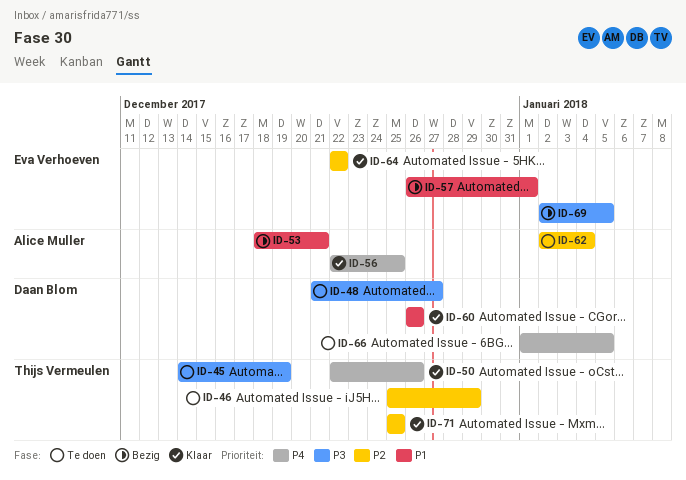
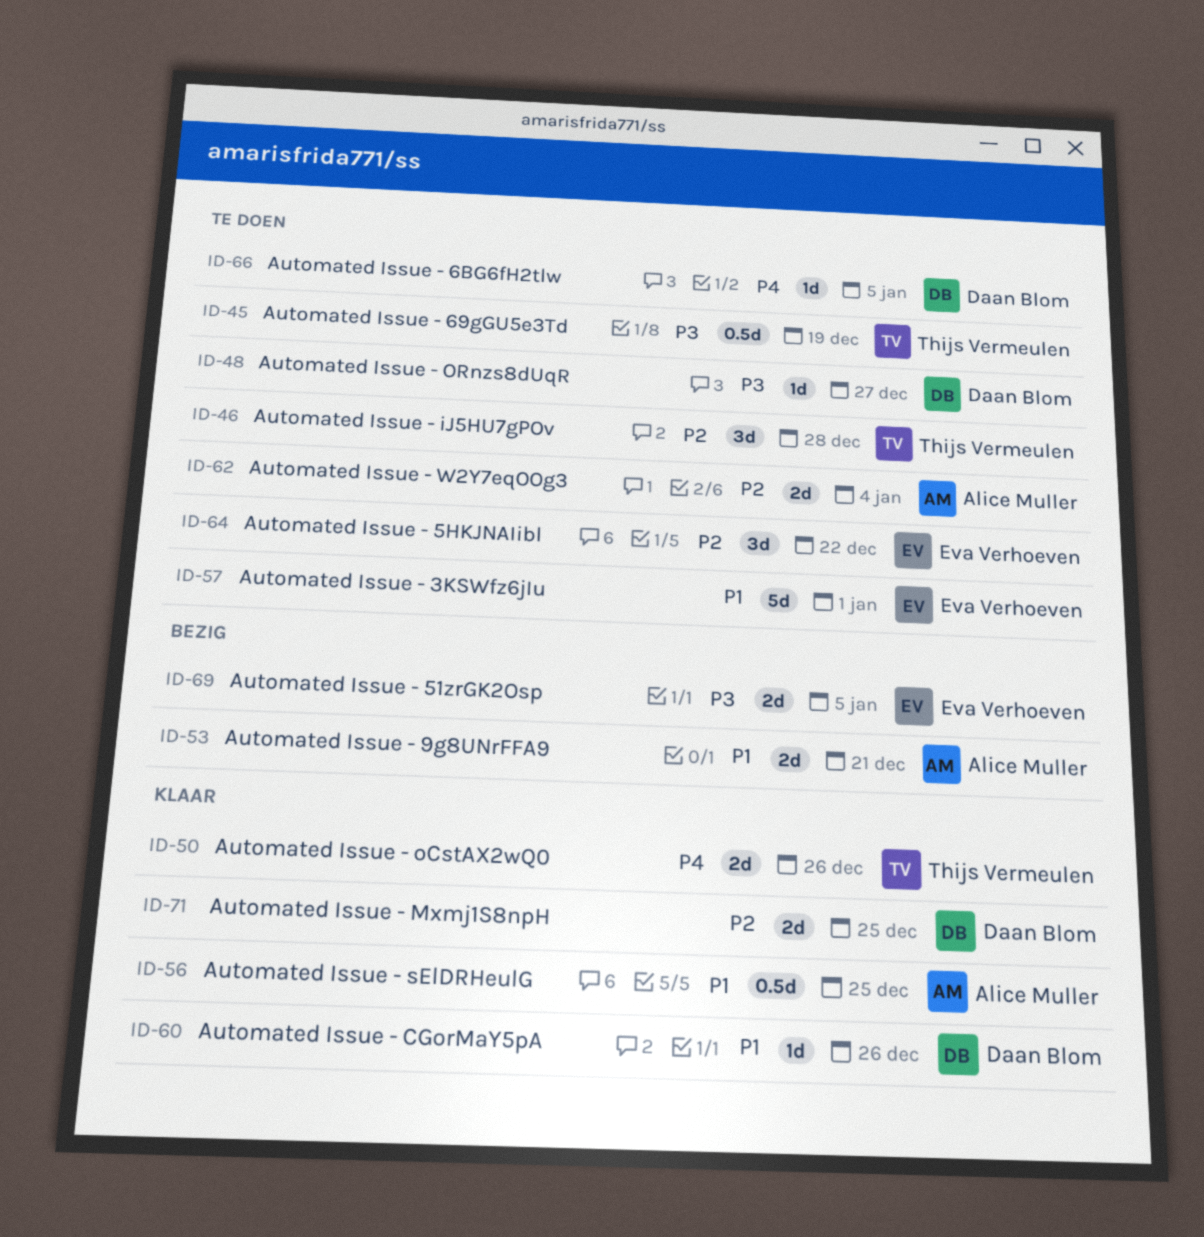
ID-46, due: Dec 29 -> Dec 28
ID-56, priority: P4 -> P1
ID-57, status: Bezig -> Te doen
ID-64, status: Klaar -> Te doen
ID-71, owner: Thijs Vermeulen -> Daan Blom

